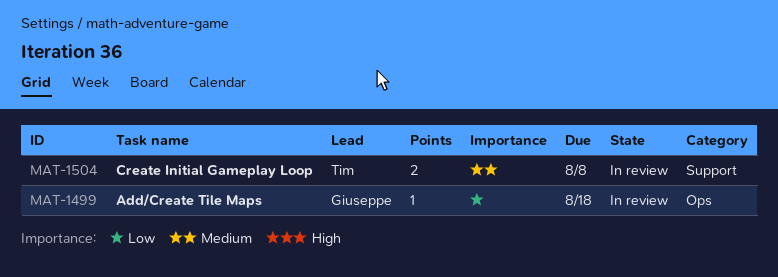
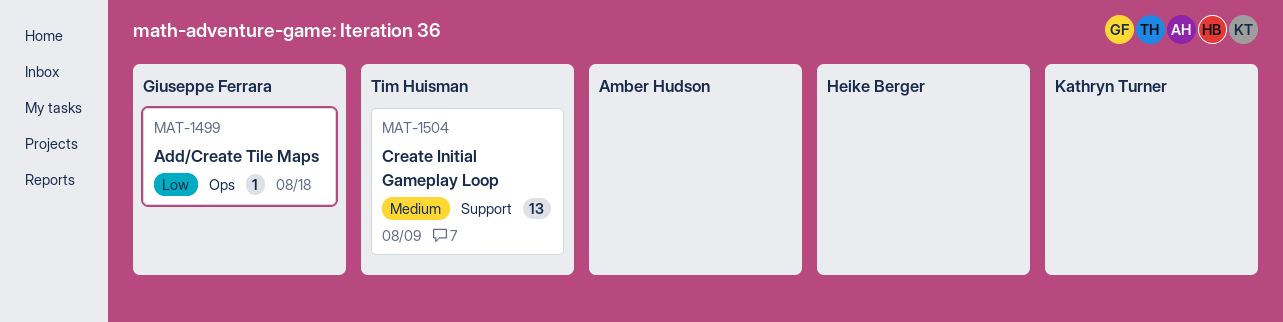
MAT-1504, estimate: 2 -> 13
MAT-1504, due: Aug 8 -> Aug 9

